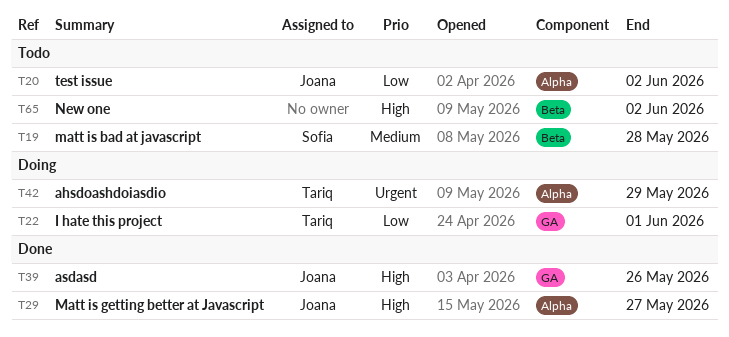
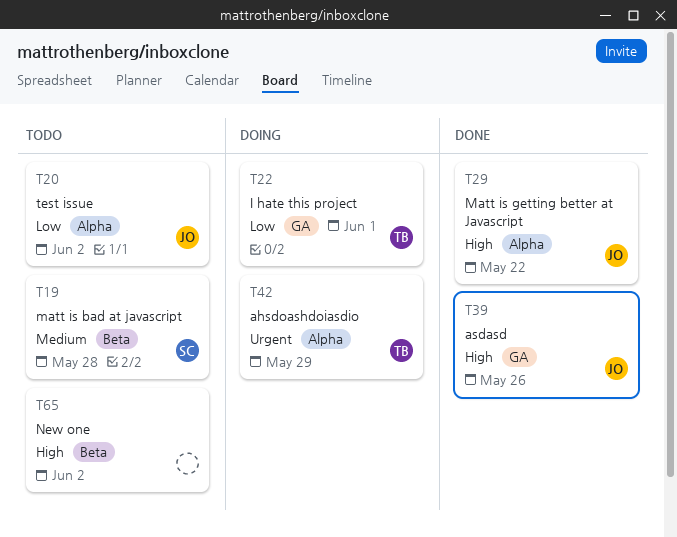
T29, due: May 27 -> May 22

